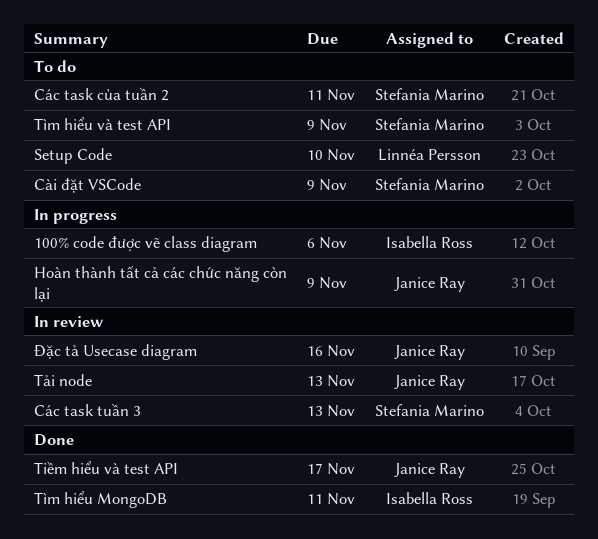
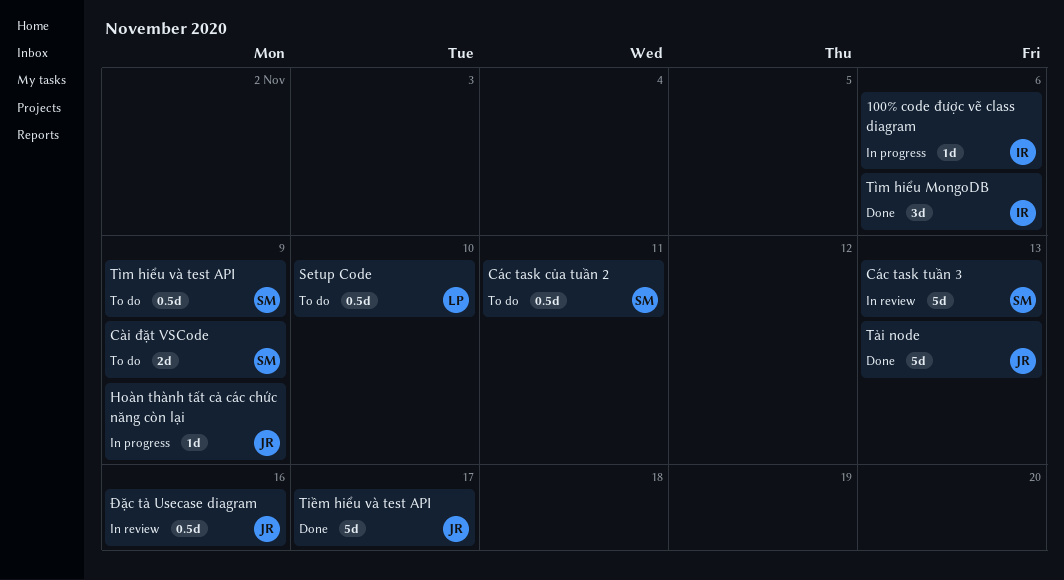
Tìm hiểu MongoDB, due: Nov 11 -> Nov 6
Tải node, status: In review -> Done

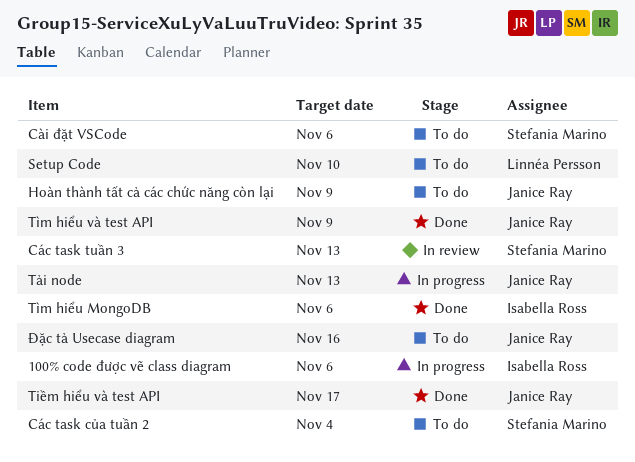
Cài đặt VSCode, due: Nov 9 -> Nov 6
Các task của tuần 2, due: Nov 11 -> Nov 4
Hoàn thành tất cả các chức năng còn lại, status: In progress -> To do
Tìm hiểu và test API, status: To do -> Done
Tìm hiểu và test API, owner: Stefania Marino -> Janice Ray
Tải node, status: Done -> In progress
Đặc tả Usecase diagram, status: In review -> To do

